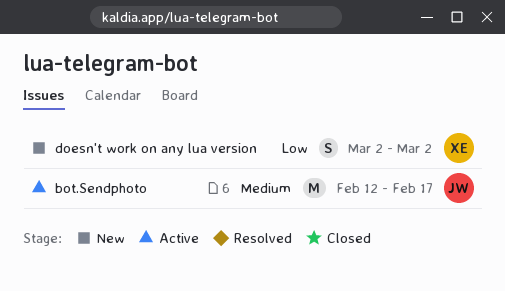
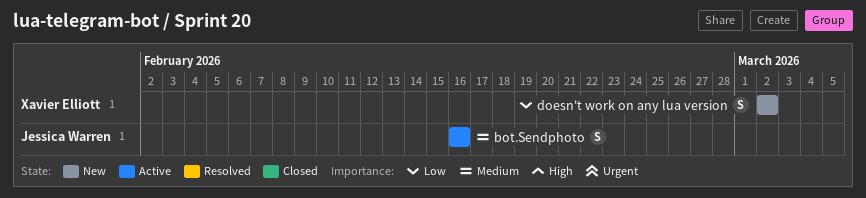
bot.Sendphoto, estimate: M -> S
bot.Sendphoto, start: Feb 12 -> Feb 16
bot.Sendphoto, due: Feb 17 -> Feb 16

